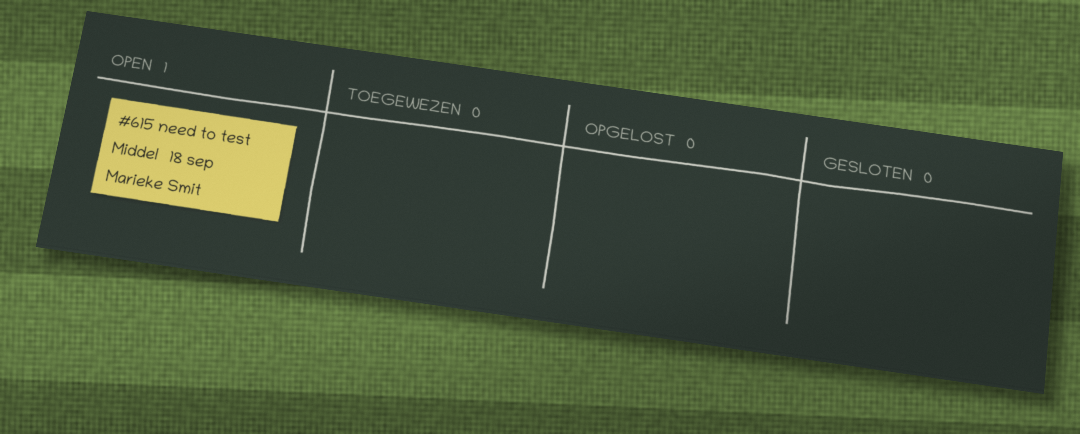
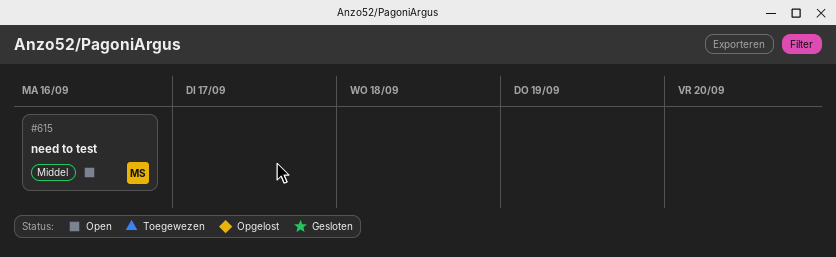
#615, due: Sep 18 -> Sep 16

